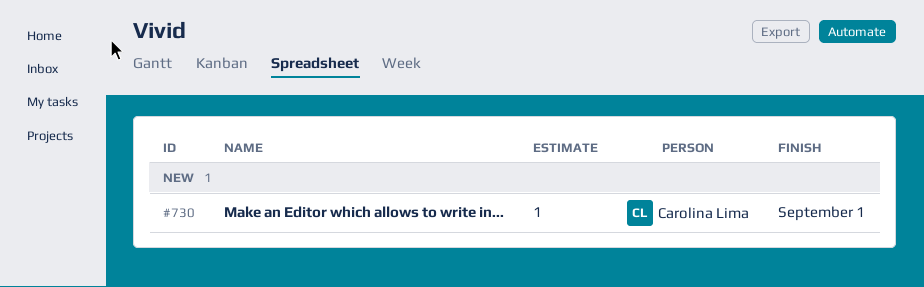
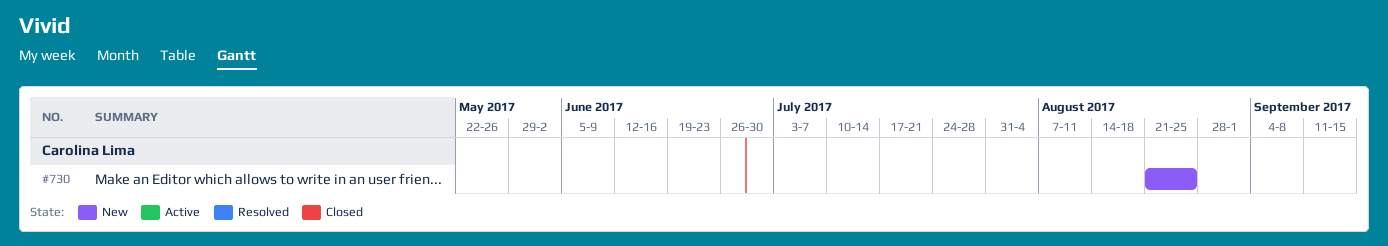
#730, due: Sep 1 -> Aug 25

